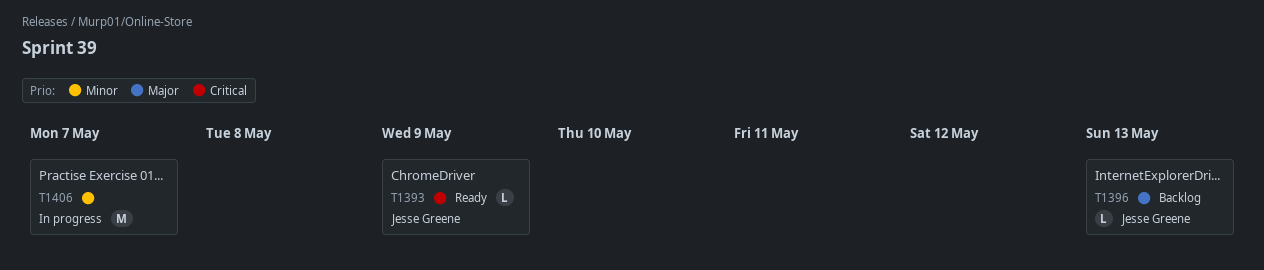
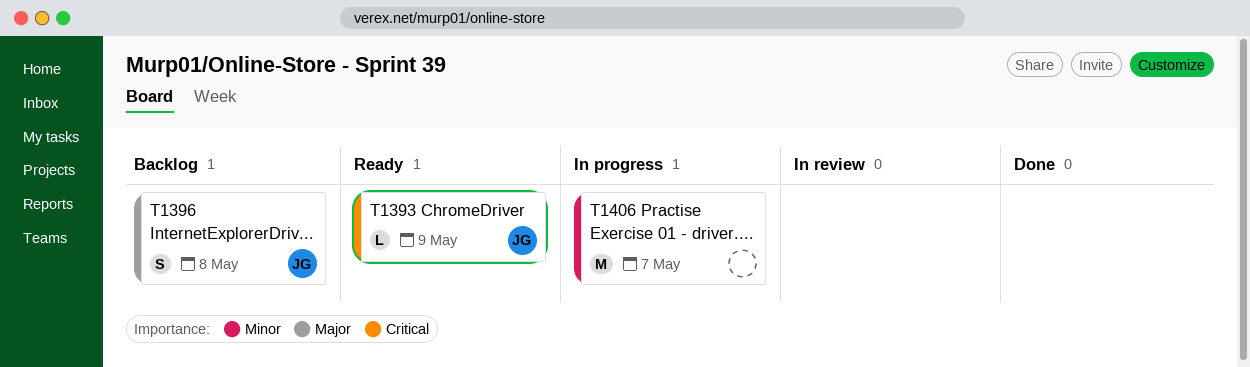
T1396, estimate: L -> S
T1396, due: May 13 -> May 8

